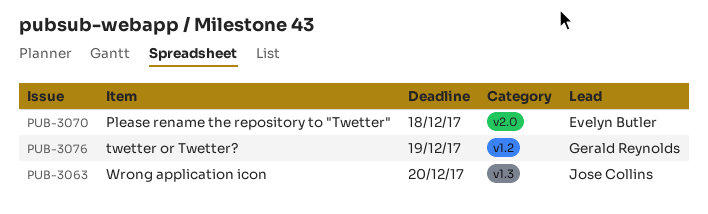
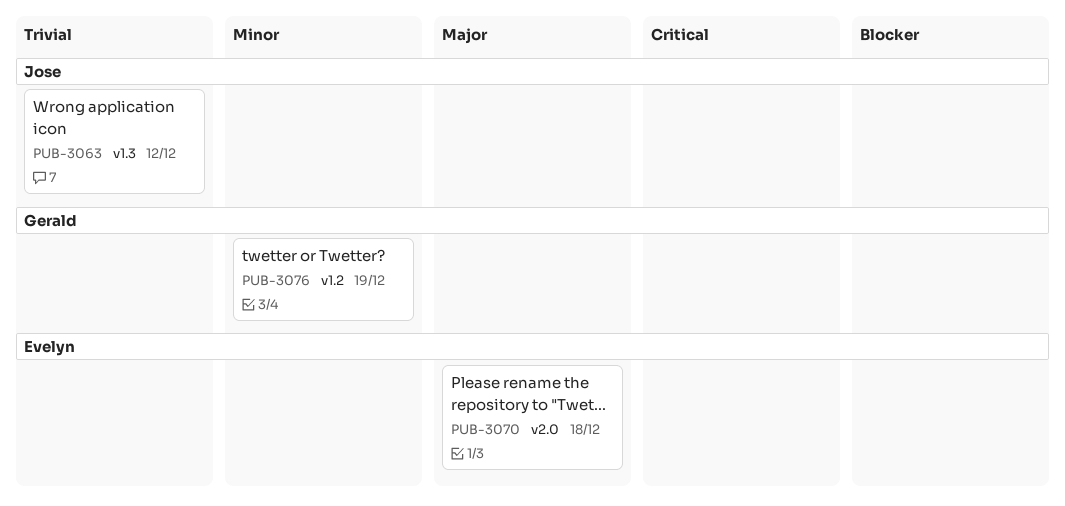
PUB-3063, due: Dec 20 -> Dec 12

